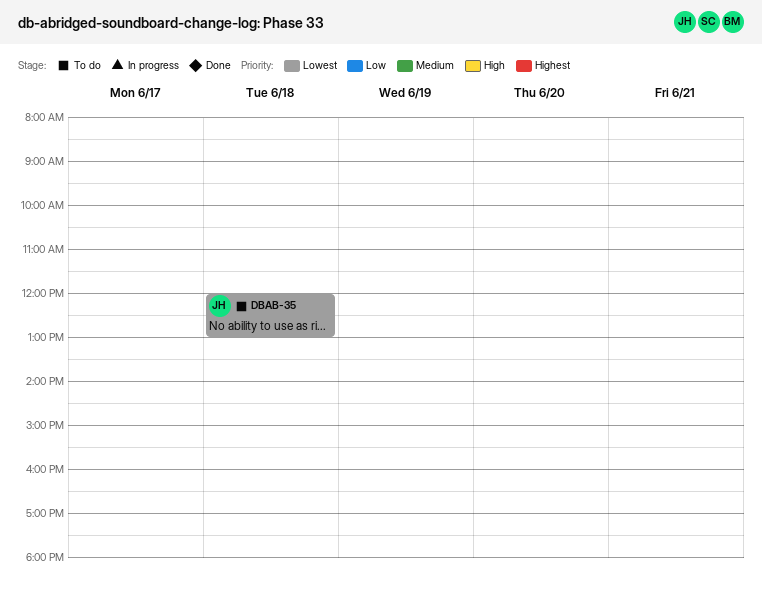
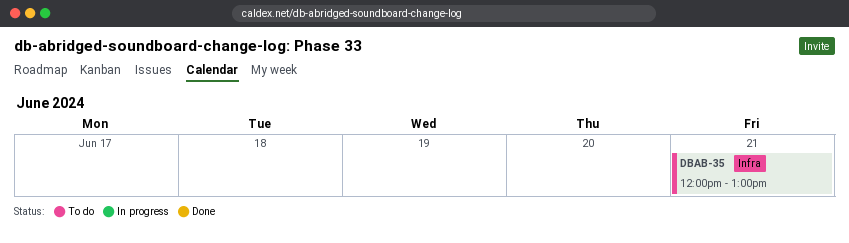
DBAB-35, day: Jun 18 -> Jun 21

